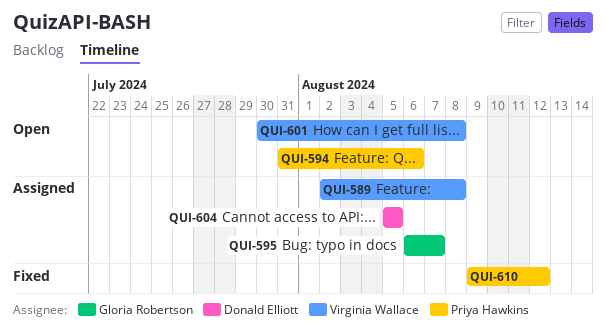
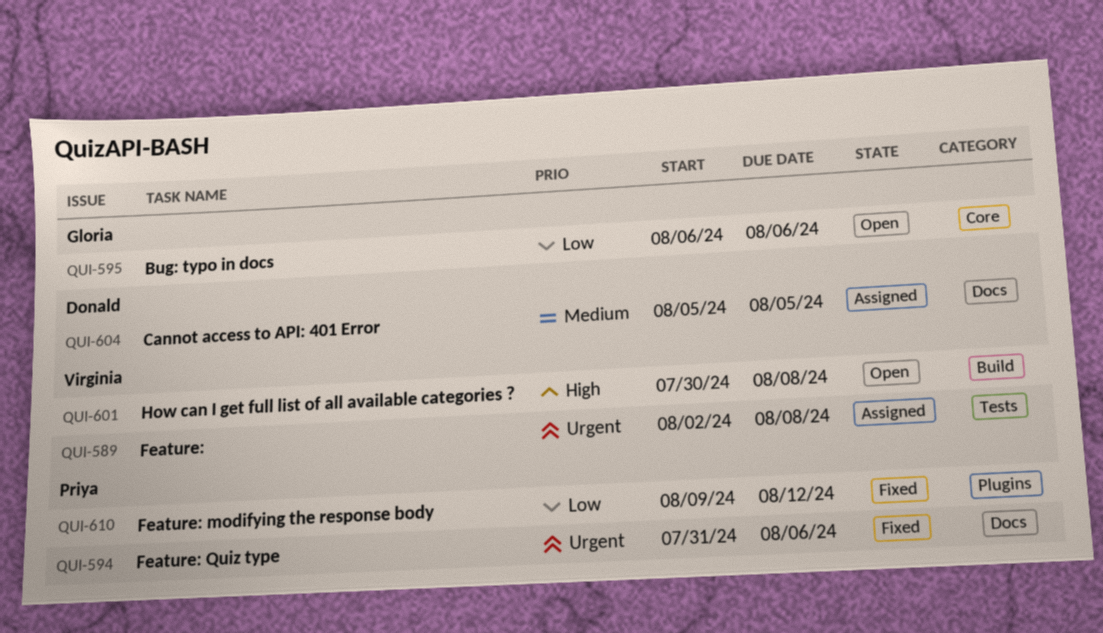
QUI-594, status: Open -> Fixed
QUI-595, status: Assigned -> Open
QUI-595, due: Aug 7 -> Aug 6

